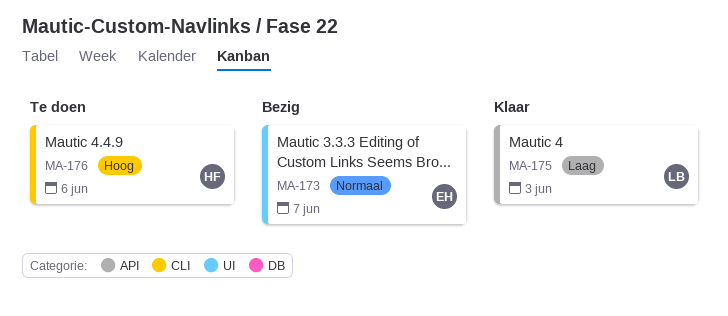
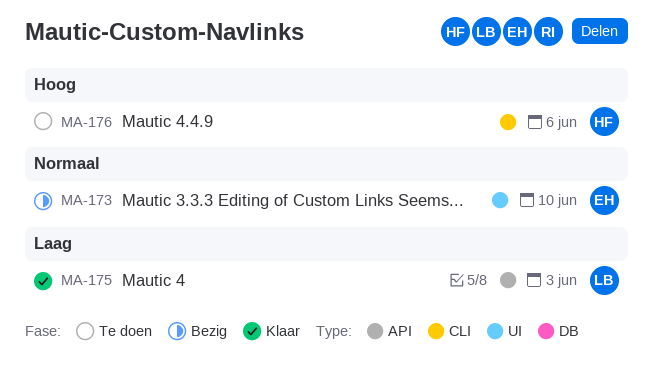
MA-173, due: Jun 7 -> Jun 10

